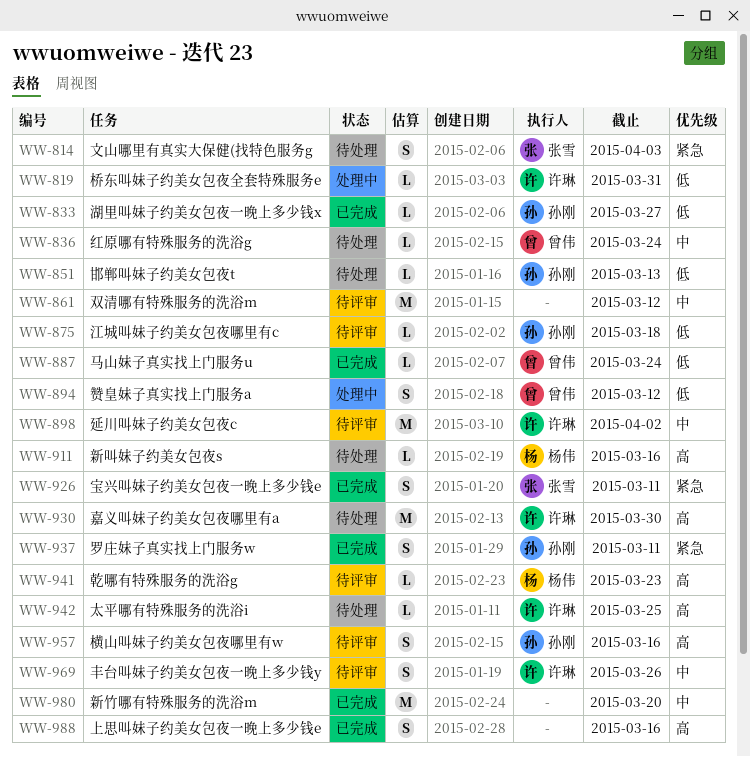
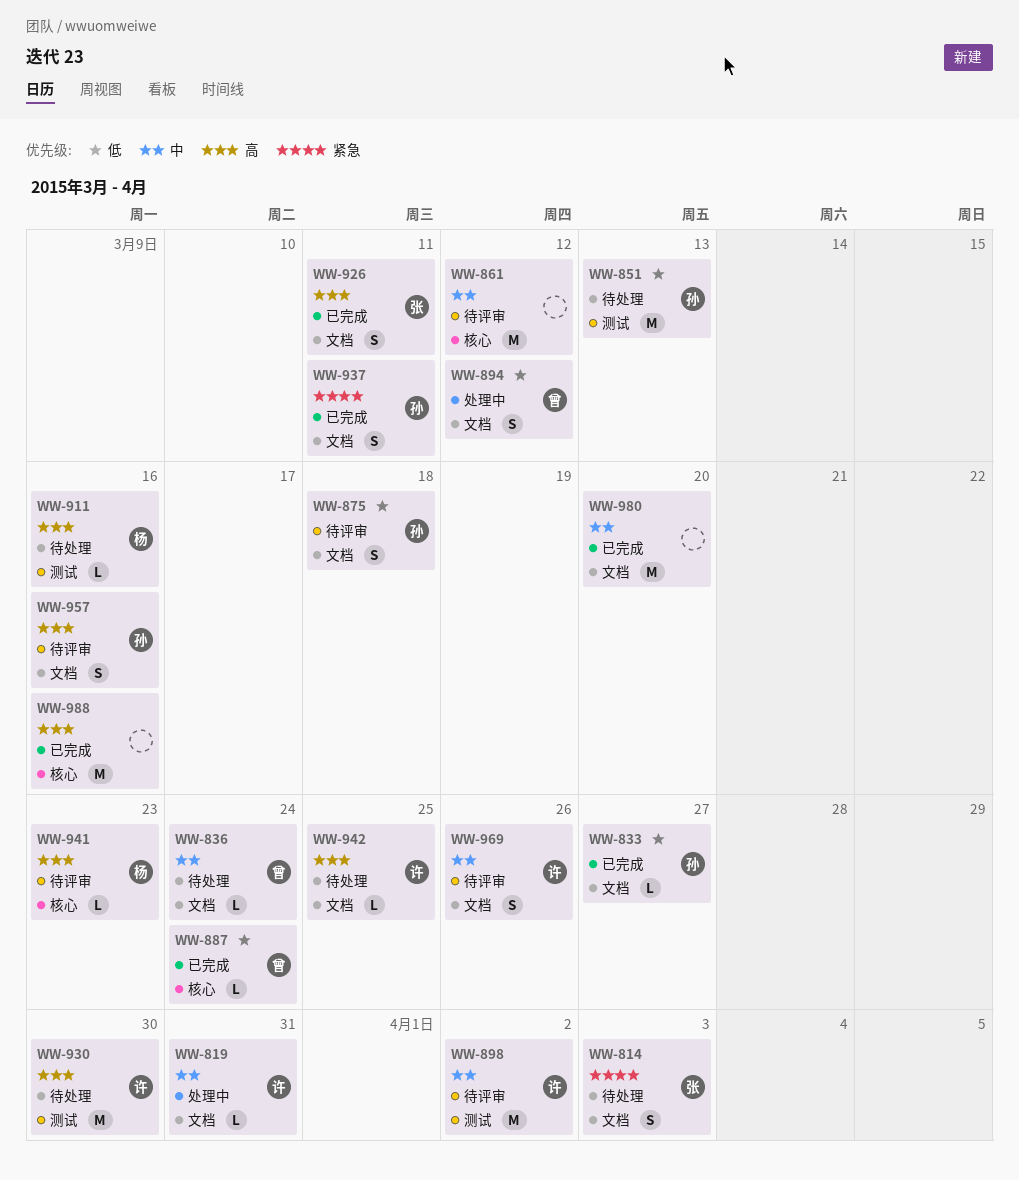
WW-819, priority: 低 -> 中
WW-851, estimate: L -> M
WW-875, estimate: L -> S
WW-926, priority: 紧急 -> 高
WW-988, estimate: S -> M

